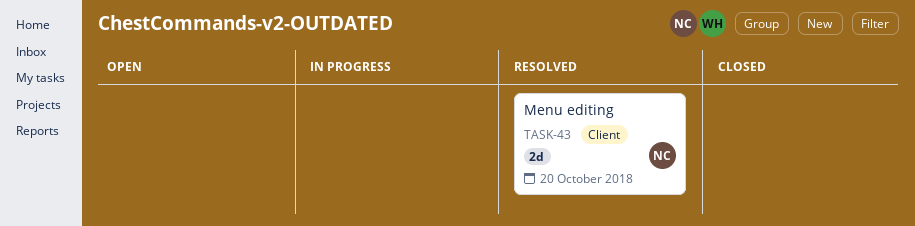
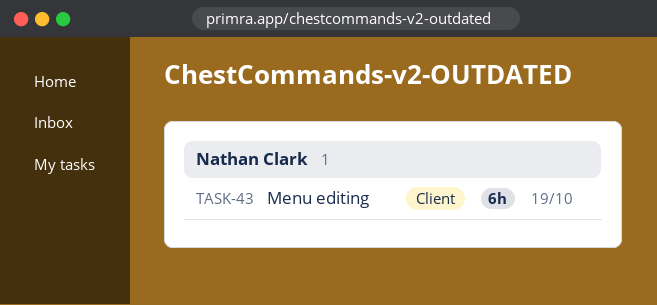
TASK-43, estimate: 2d -> 6h
TASK-43, due: Oct 20 -> Oct 19

